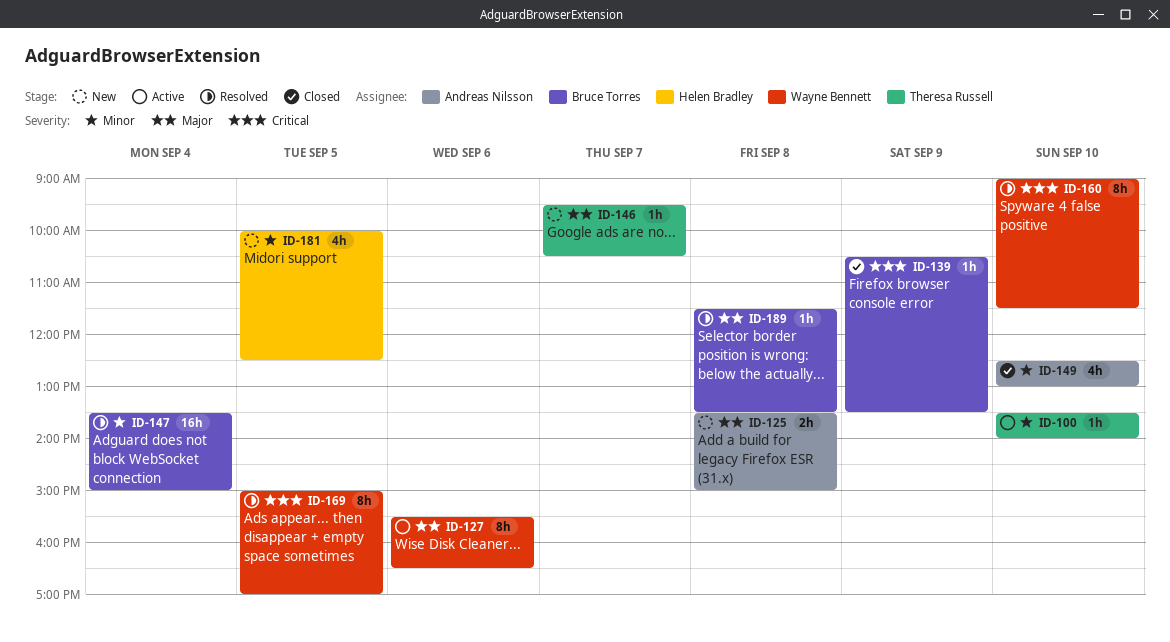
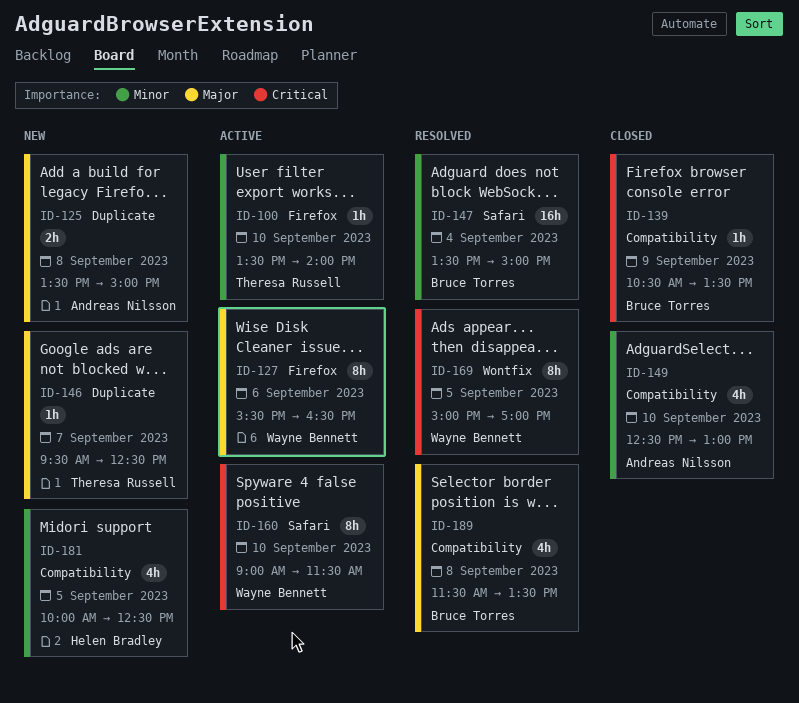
ID-146, ends: 10:30 -> 12:30
ID-160, status: Resolved -> Active
ID-189, estimate: 1h -> 4h

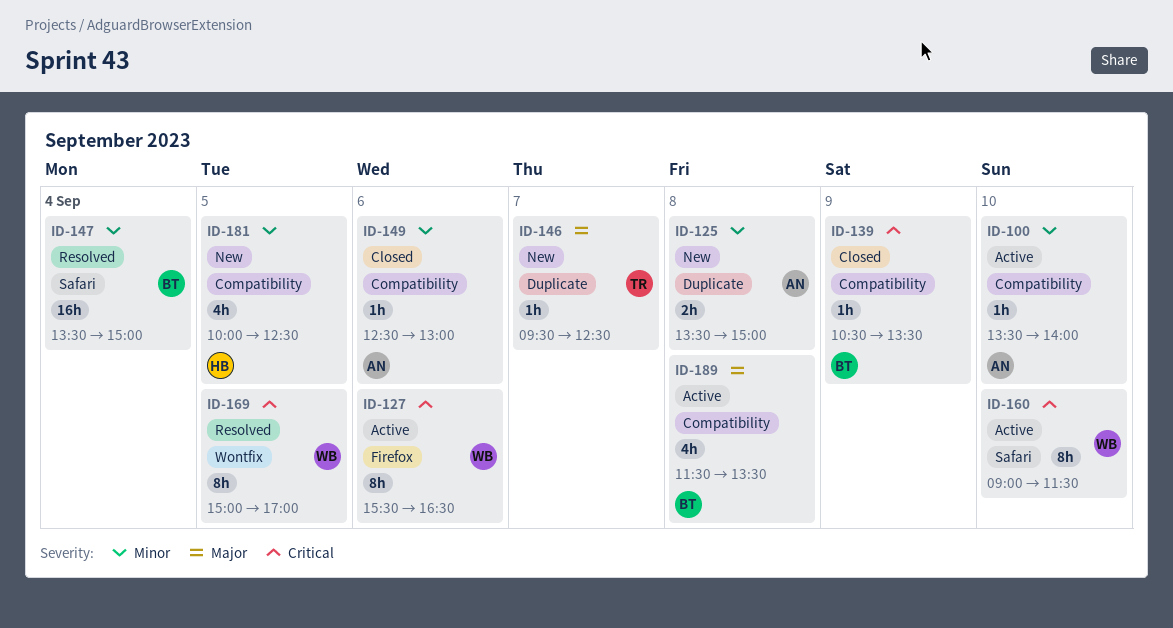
ID-100, owner: Theresa Russell -> Andreas Nilsson
ID-100, label: Firefox -> Compatibility
ID-125, priority: Major -> Minor
ID-127, priority: Major -> Critical
ID-149, estimate: 4h -> 1h
ID-149, day: Sep 10 -> Sep 6
ID-189, status: Resolved -> Active

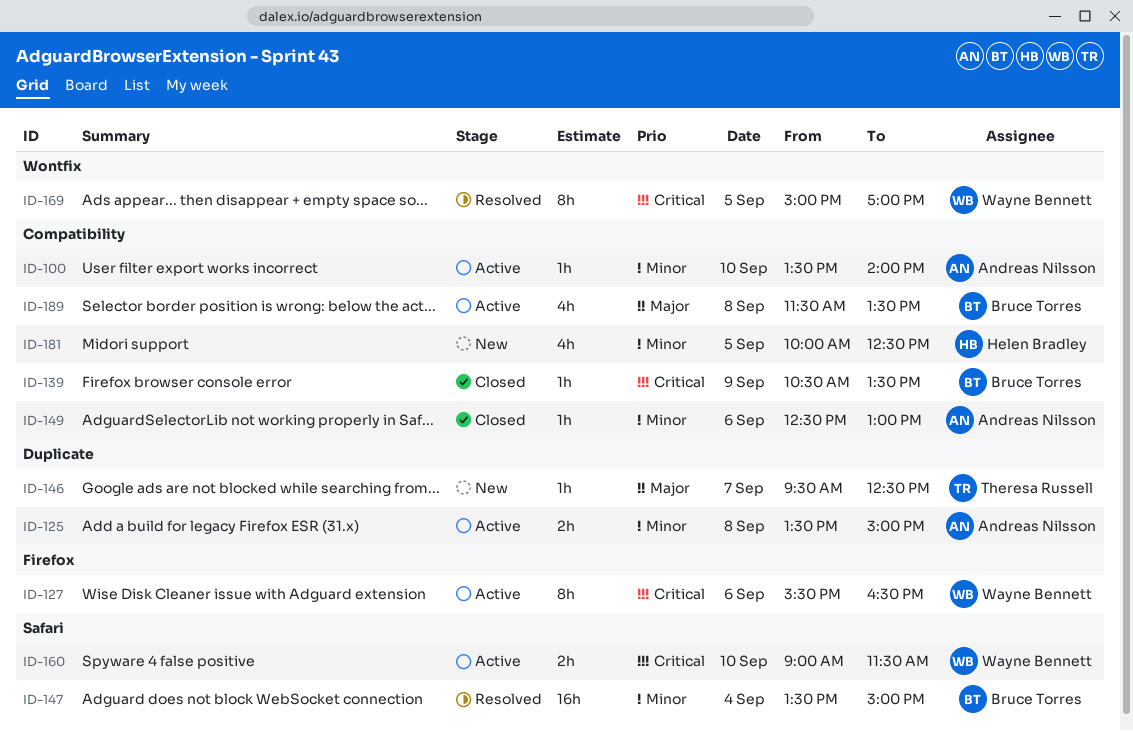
ID-125, status: New -> Active
ID-160, estimate: 8h -> 2h

